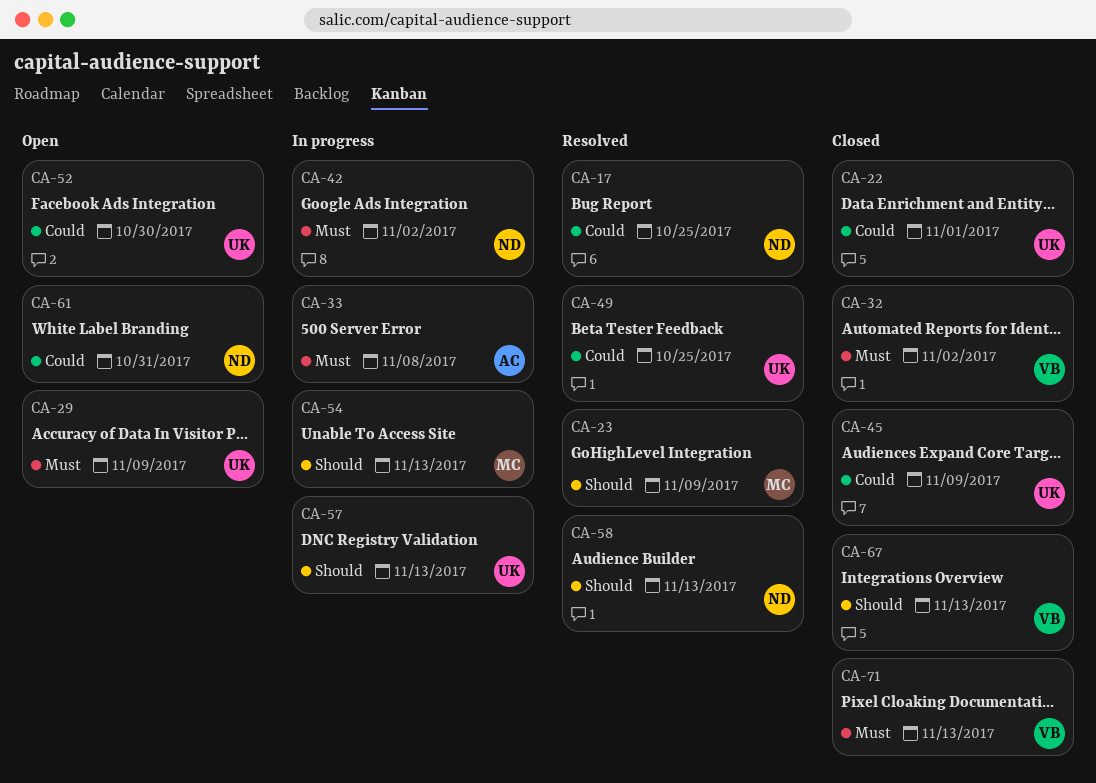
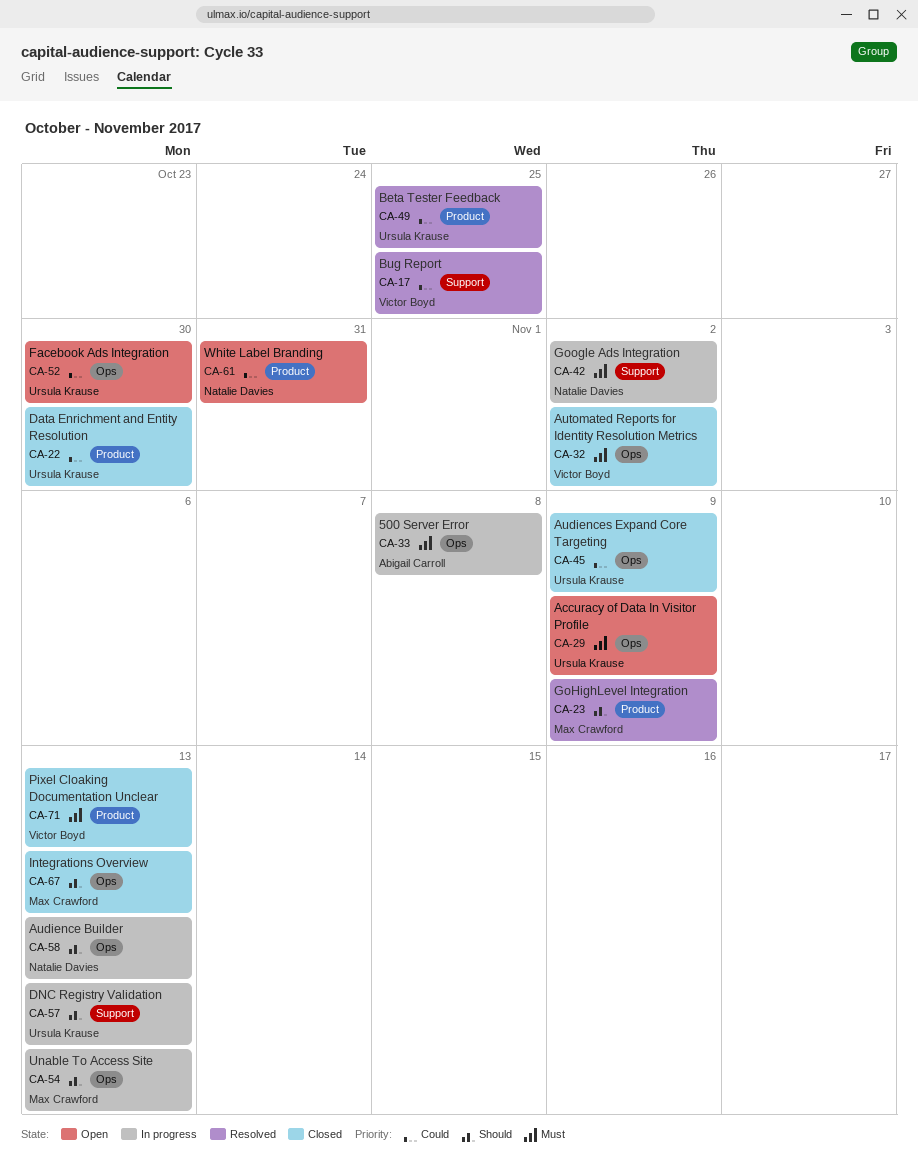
CA-17, owner: Natalie Davies -> Victor Boyd
CA-22, due: Nov 1 -> Oct 30
CA-58, status: Resolved -> In progress
CA-67, owner: Victor Boyd -> Max Crawford

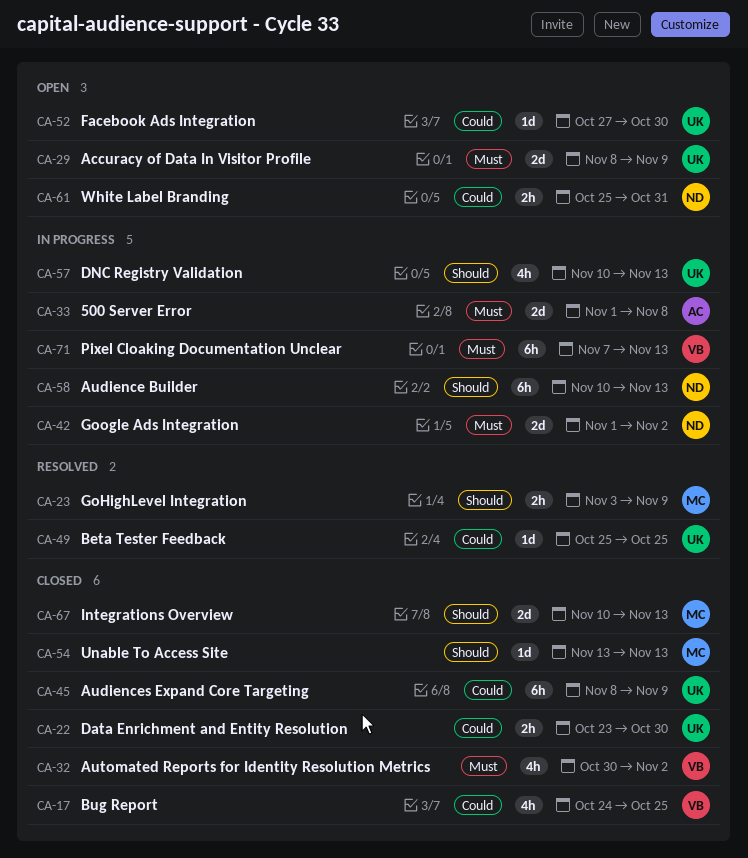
CA-17, status: Resolved -> Closed
CA-54, status: In progress -> Closed
CA-71, status: Closed -> In progress

